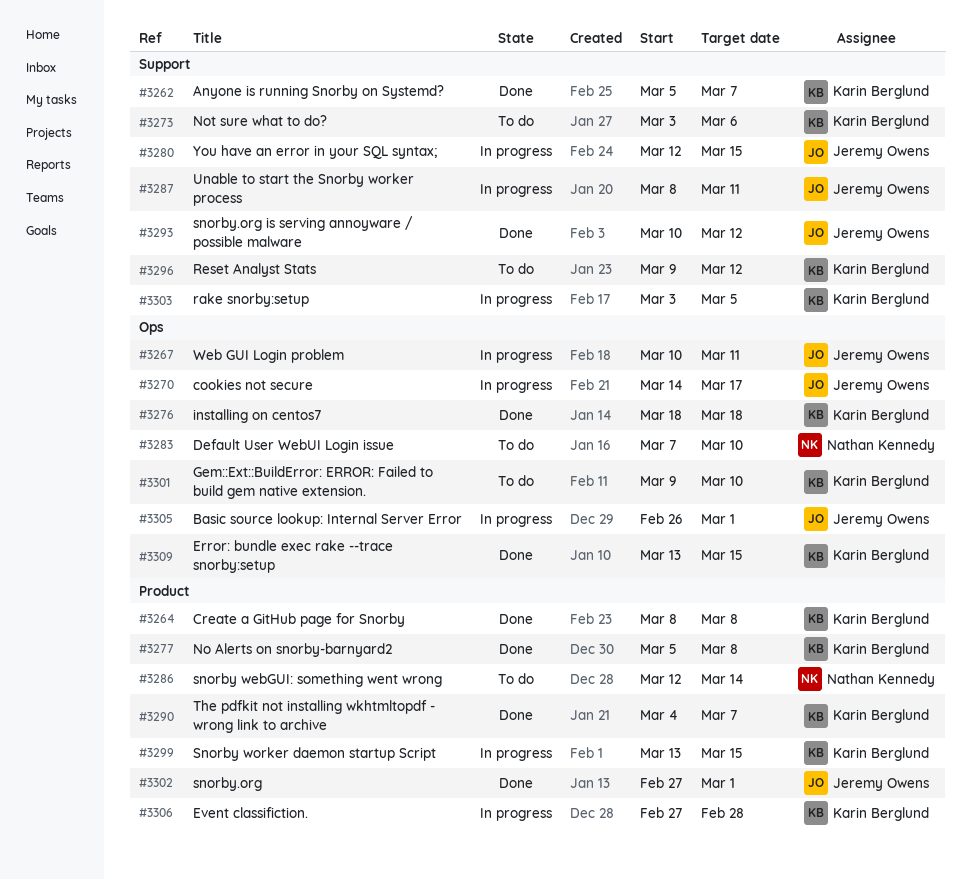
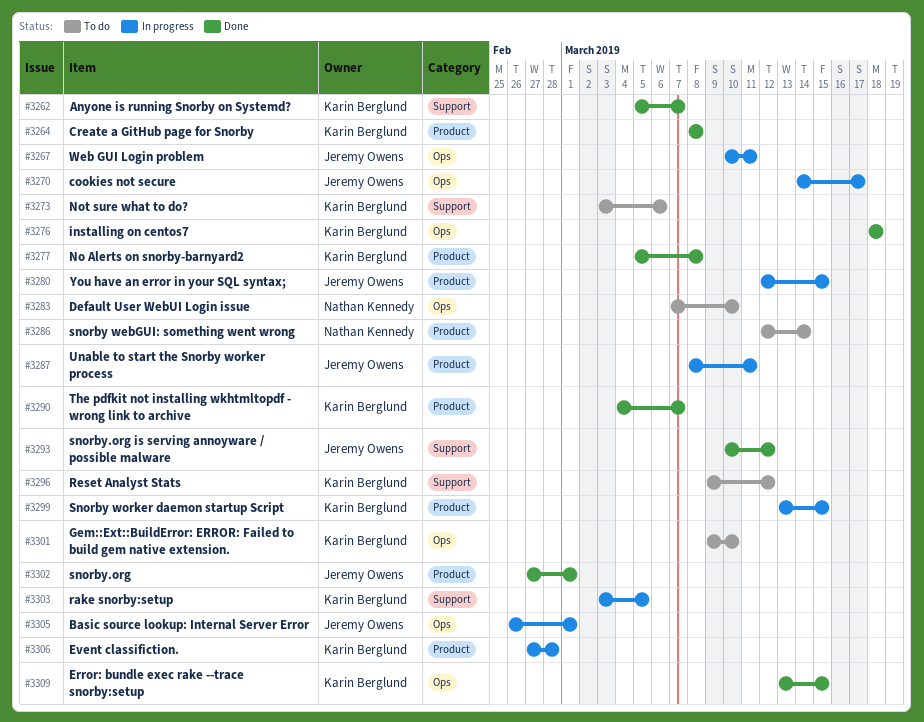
#3280, label: Support -> Product
#3287, label: Support -> Product

